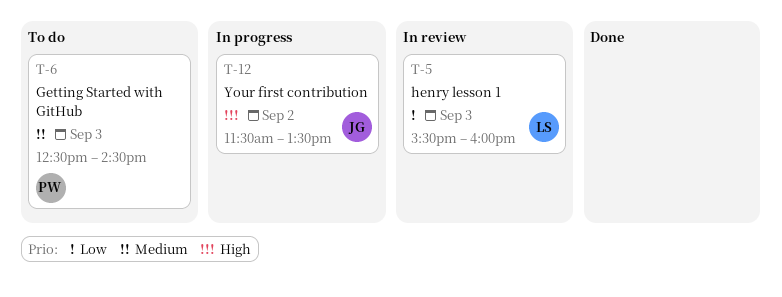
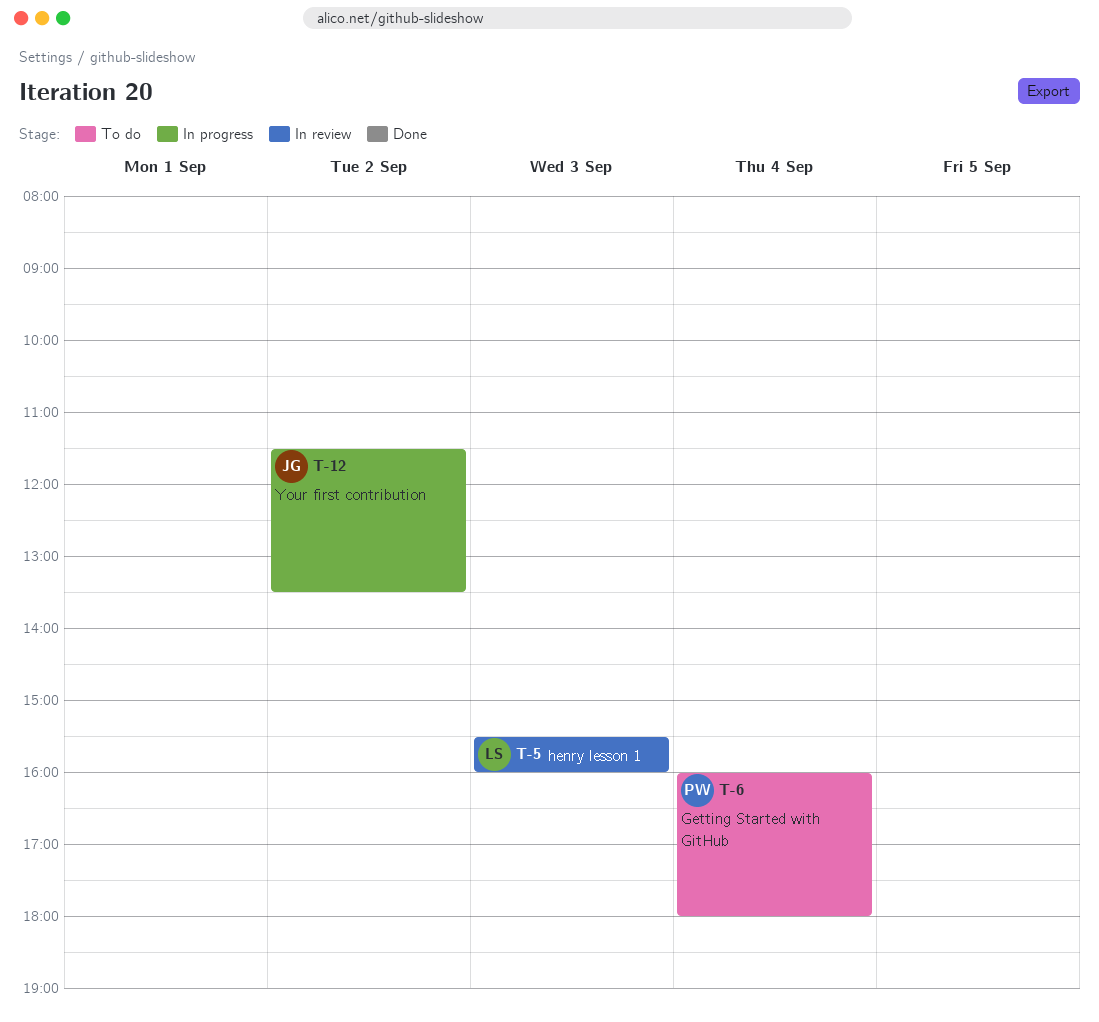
T-6, day: Sep 3 -> Sep 4
T-6, begins: 12:30 -> 16:00
T-6, ends: 14:30 -> 18:00

